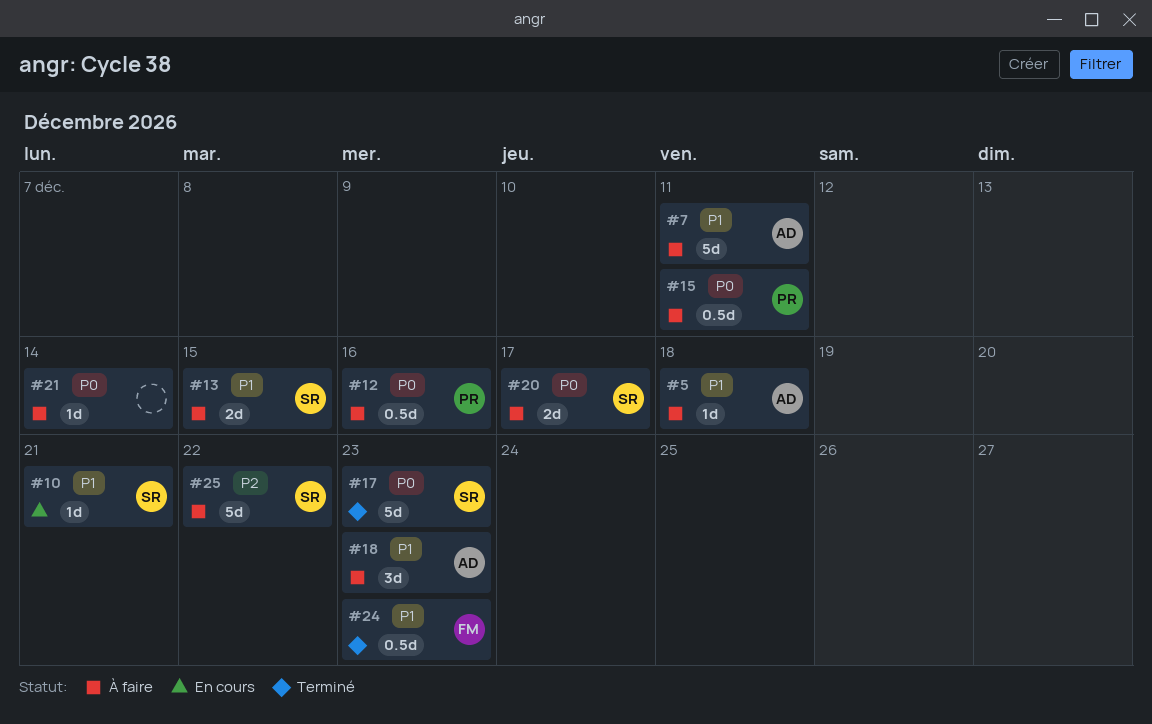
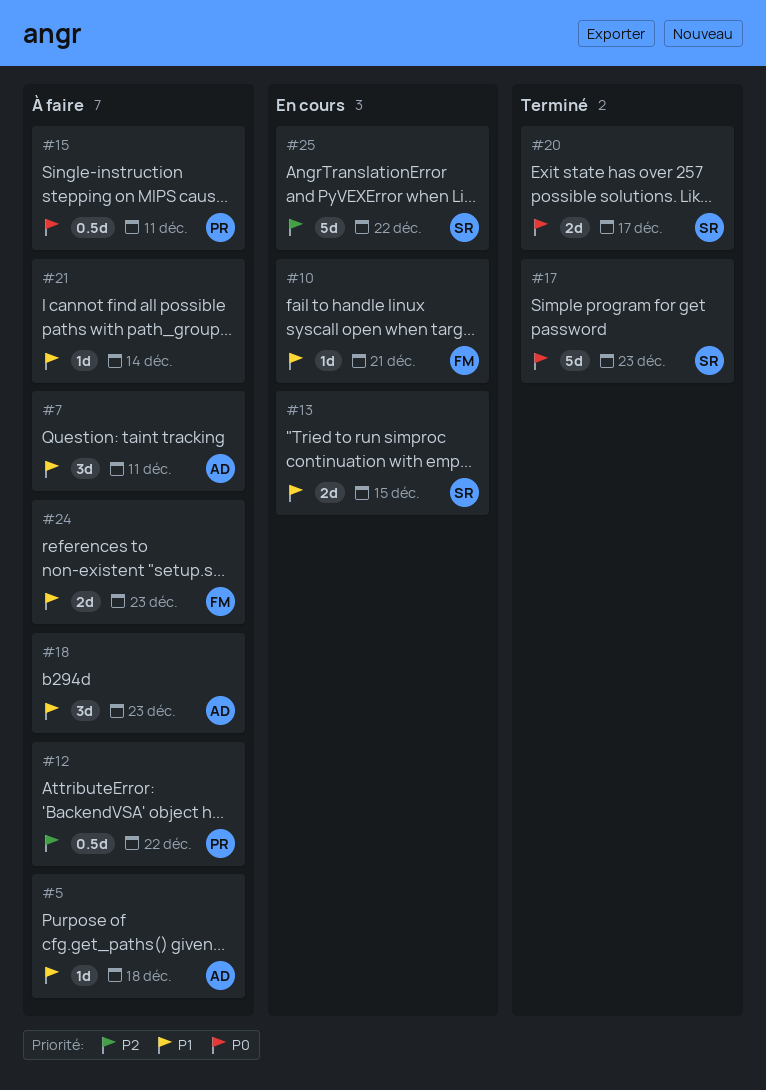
#7, estimate: 5d -> 3d
#10, owner: SR -> FM
#12, priority: P0 -> P2
#12, due: Dec 16 -> Dec 22
#13, status: À faire -> En cours
#20, status: À faire -> Terminé
#21, priority: P0 -> P1
#24, status: Terminé -> À faire
#24, estimate: 0.5d -> 2d
#25, status: À faire -> En cours

